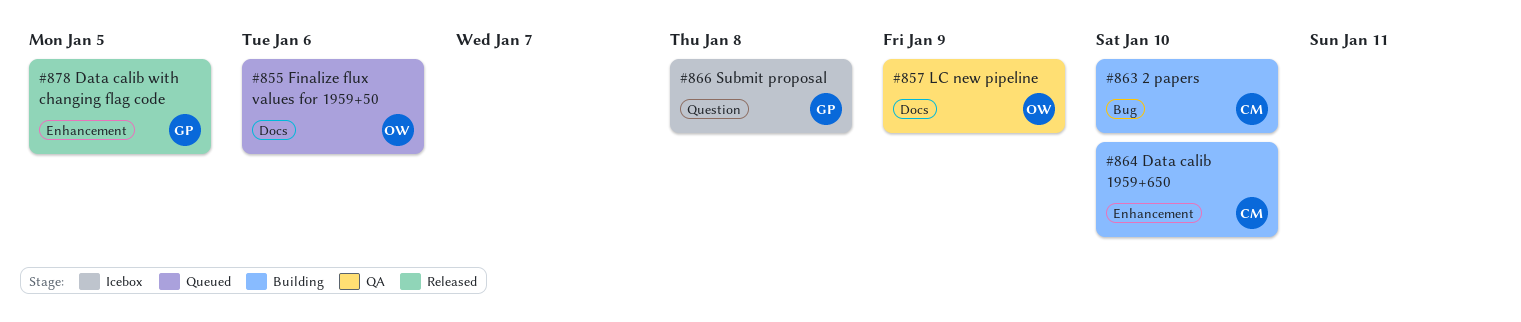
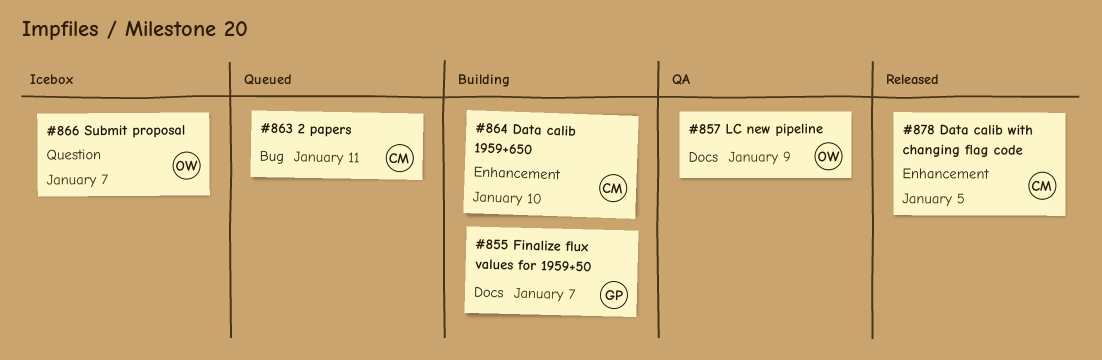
#855, status: Queued -> Building
#855, owner: OW -> GP
#855, due: Jan 6 -> Jan 7
#863, status: Building -> Queued
#863, due: Jan 10 -> Jan 11
#866, owner: GP -> OW
#866, due: Jan 8 -> Jan 7
#878, owner: GP -> CM

